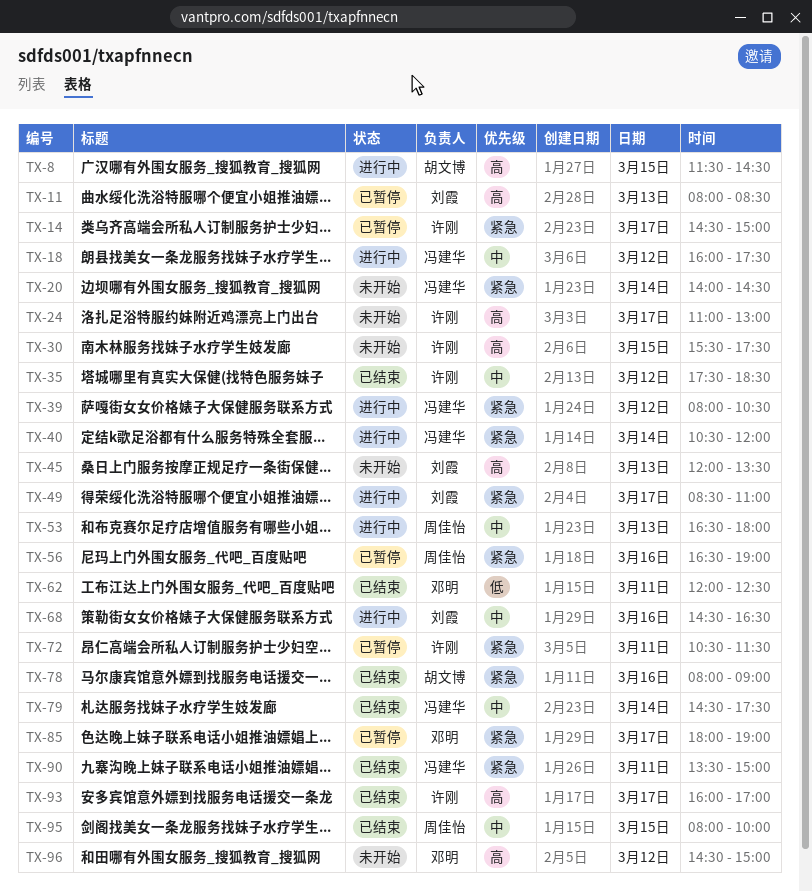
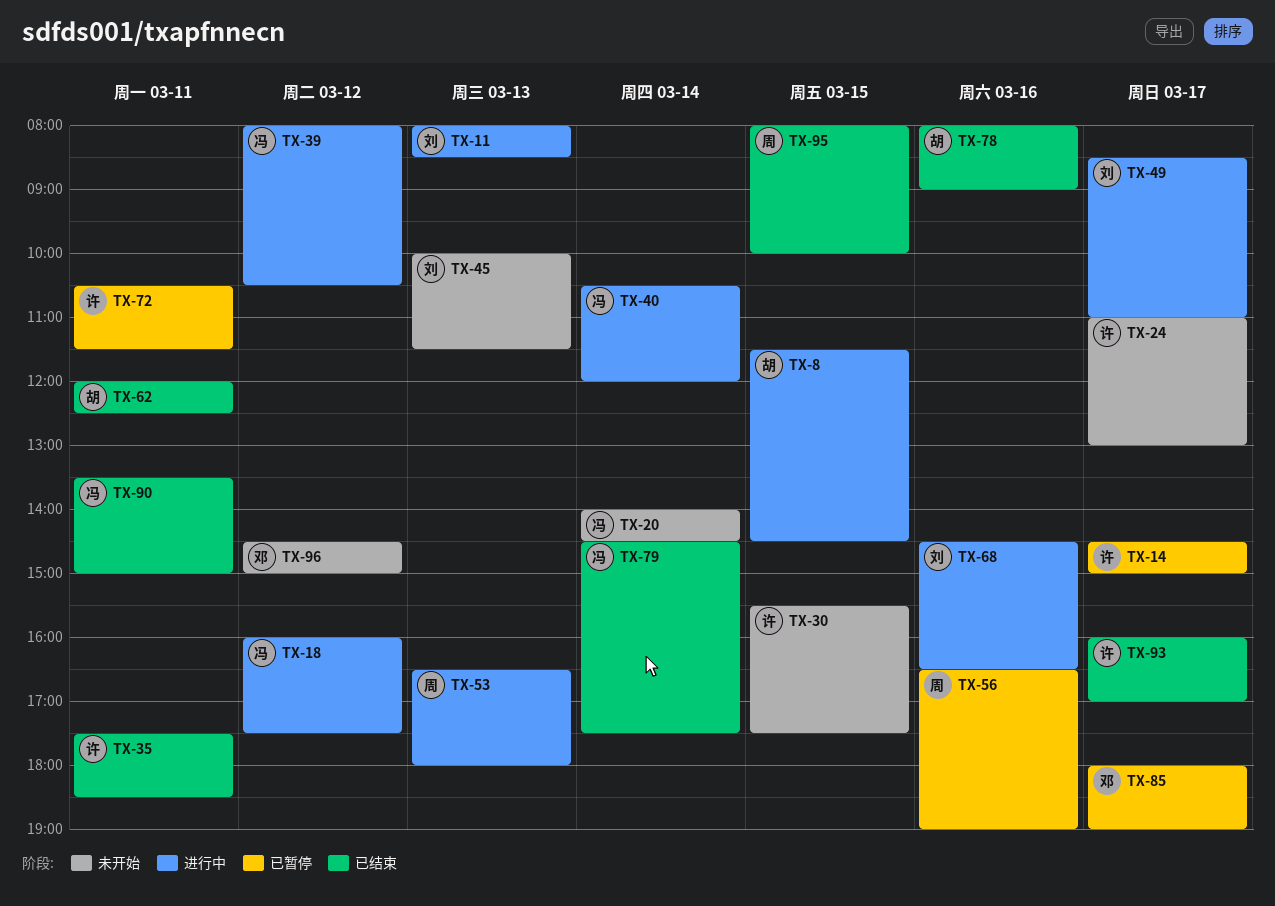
TX-11, status: 已暂停 -> 进行中
TX-35, day: Mar 12 -> Mar 11
TX-45, begins: 12:00 -> 10:00
TX-45, ends: 13:30 -> 11:30
TX-62, owner: 邓明 -> 胡文博

